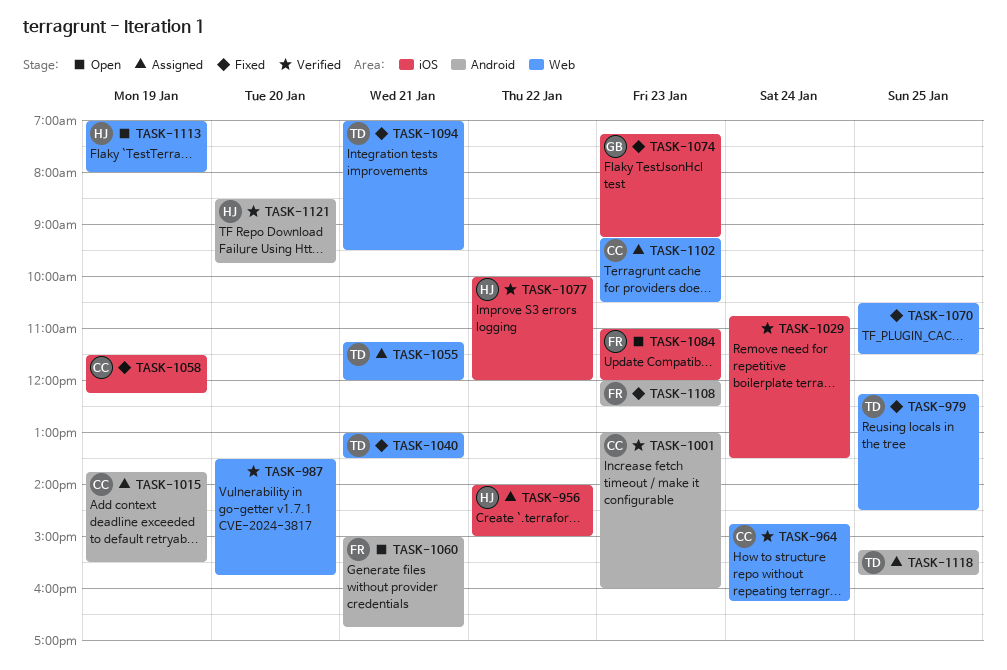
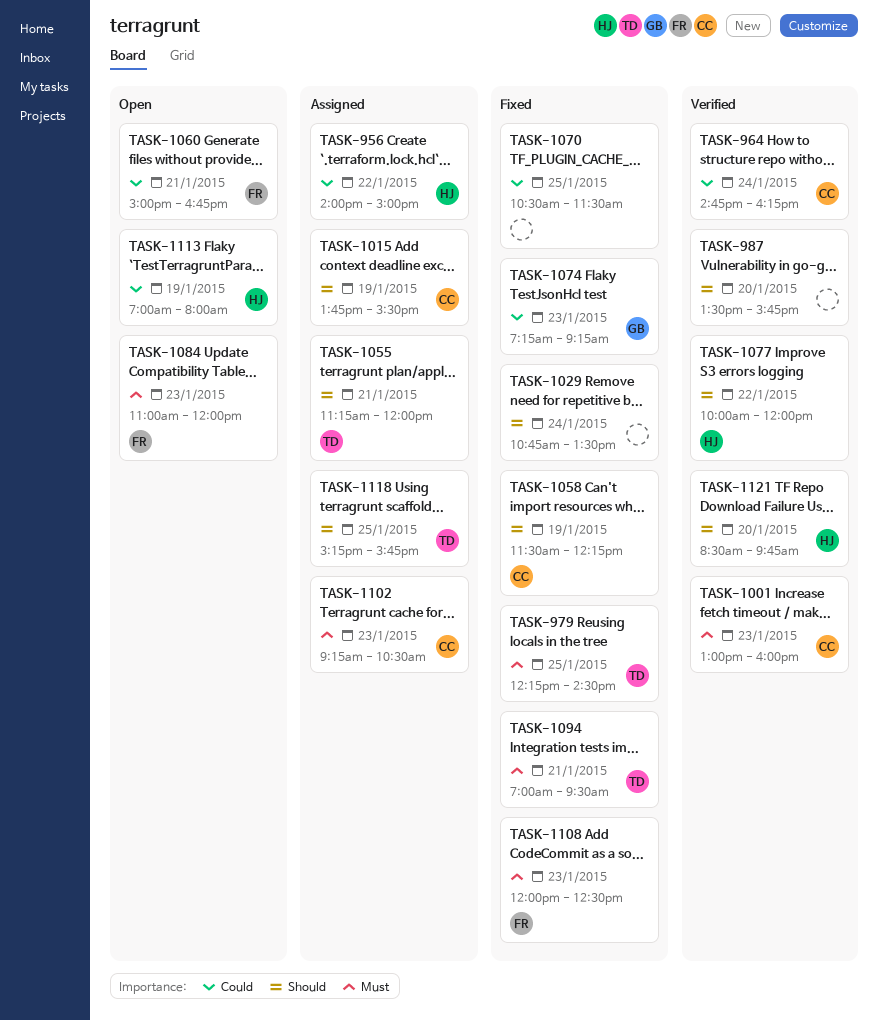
TASK-1029, status: Verified -> Fixed
TASK-1040: present -> none

